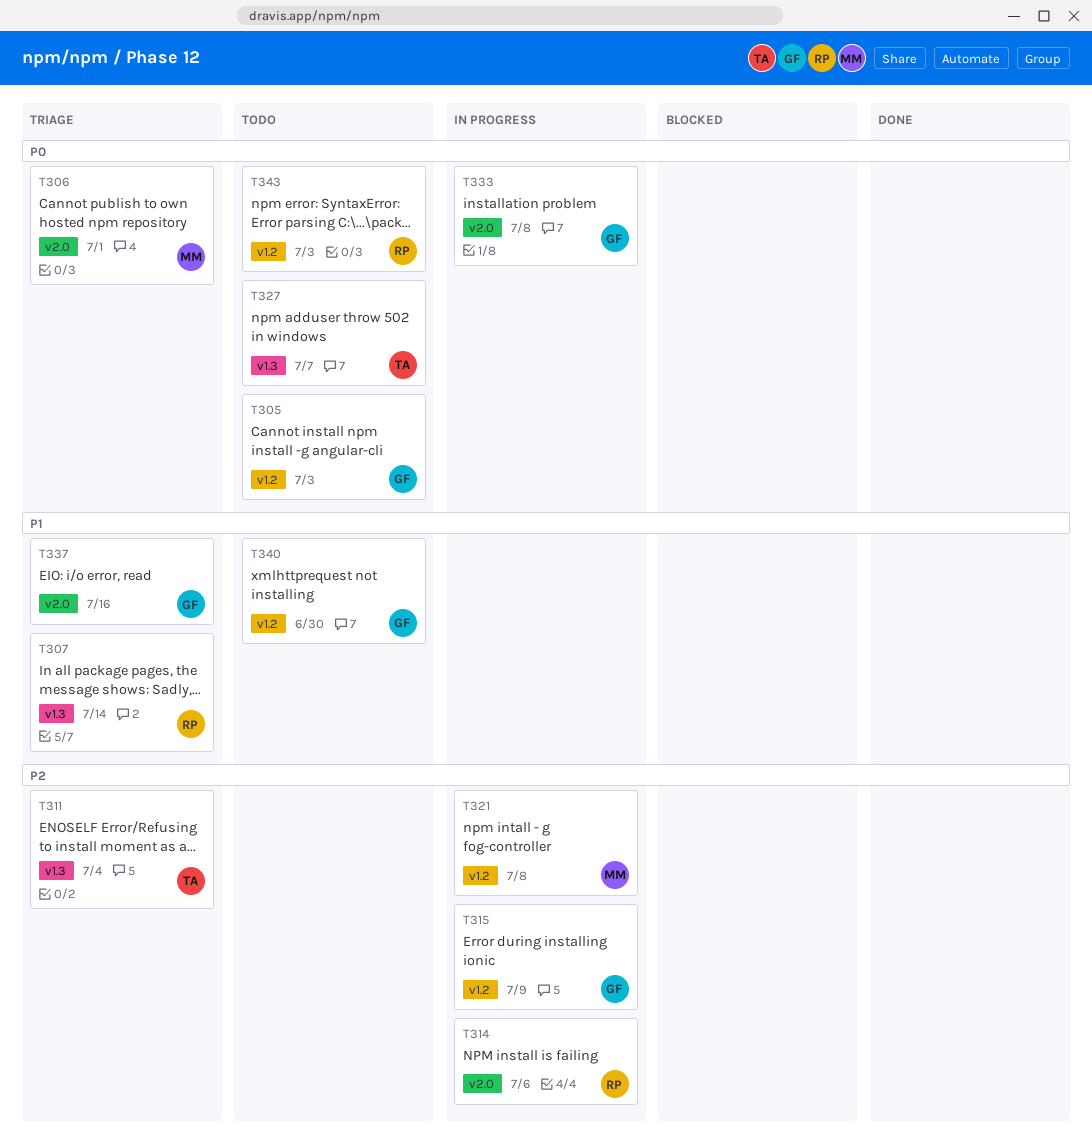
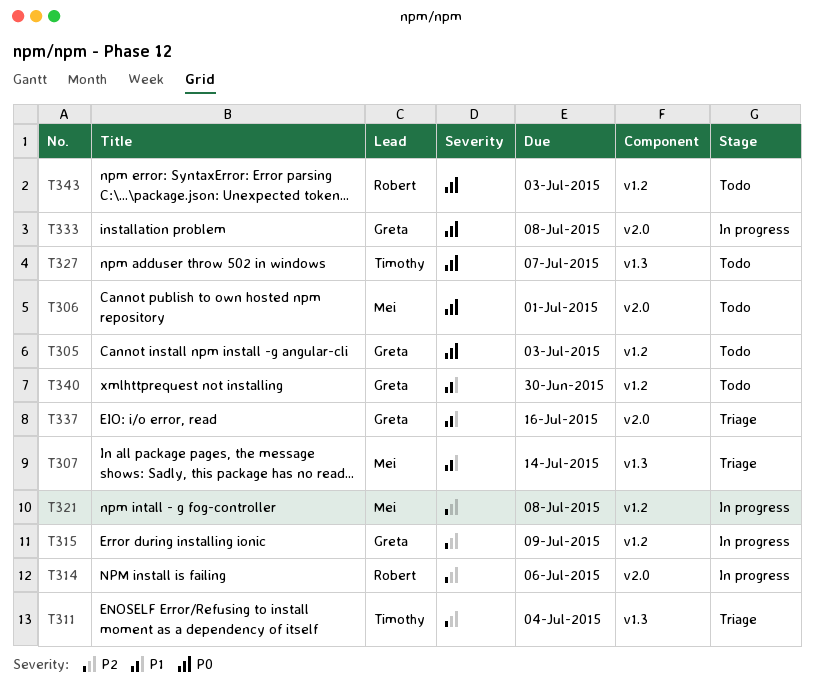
T306, status: Triage -> Todo
T307, owner: Robert -> Mei

